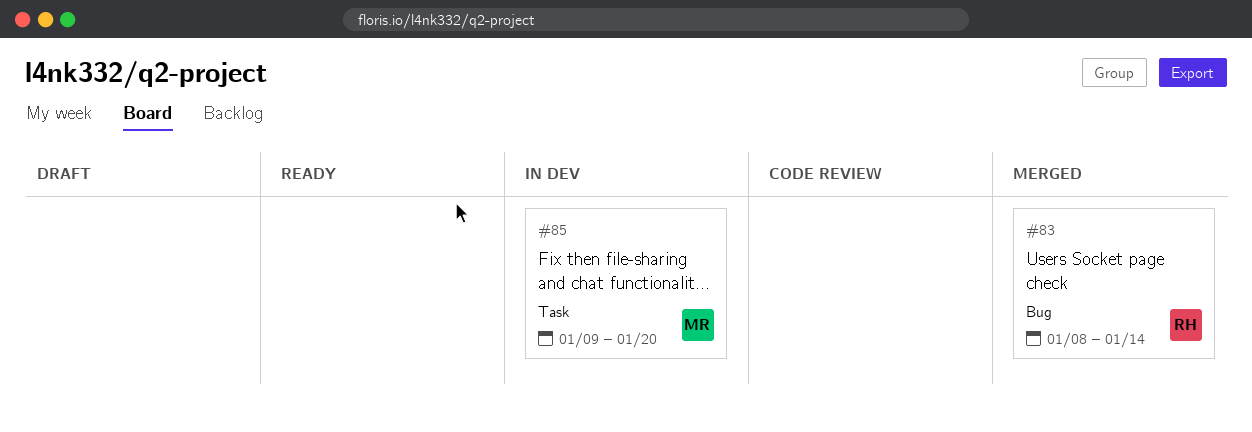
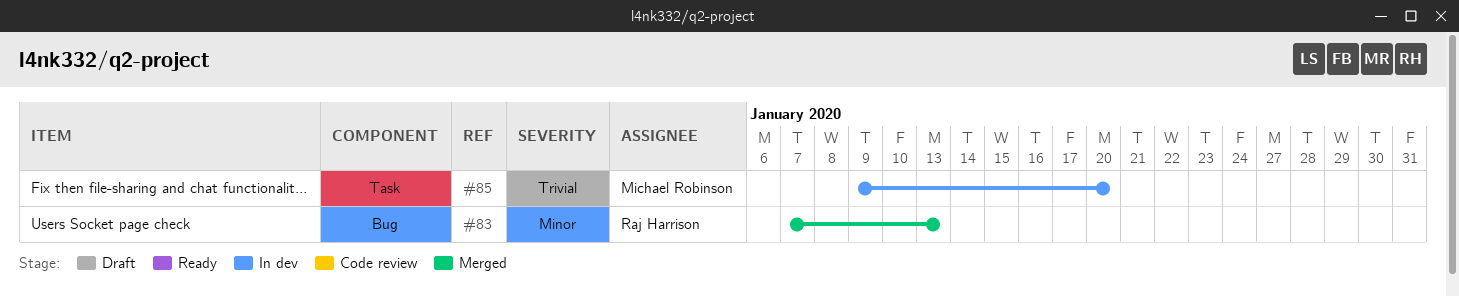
#83, start: Jan 8 -> Jan 7
#83, due: Jan 14 -> Jan 13

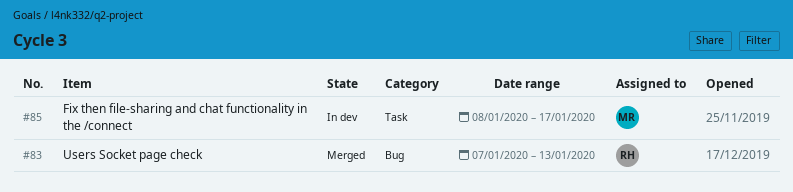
#85, start: Jan 9 -> Jan 8
#85, due: Jan 20 -> Jan 17

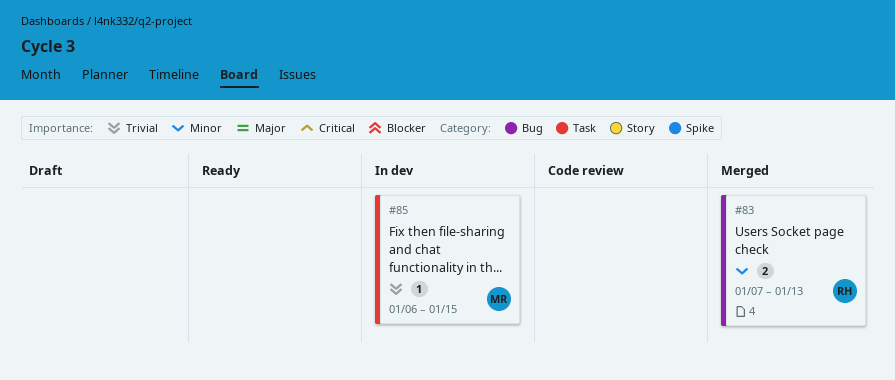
#85, start: Jan 8 -> Jan 6
#85, due: Jan 17 -> Jan 15

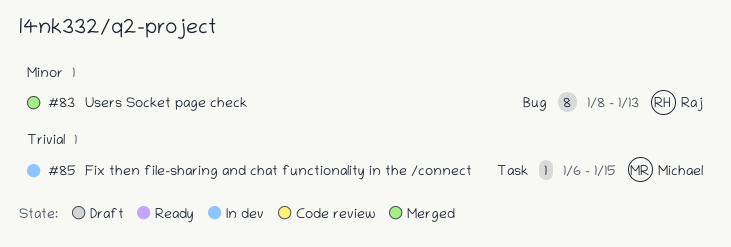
#83, estimate: 2 -> 8
#83, start: Jan 7 -> Jan 8

